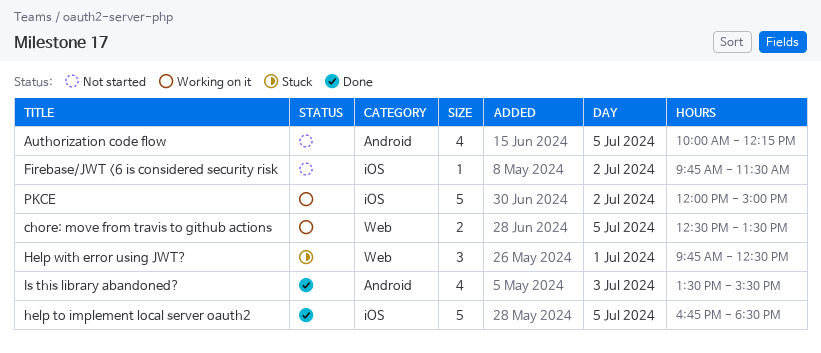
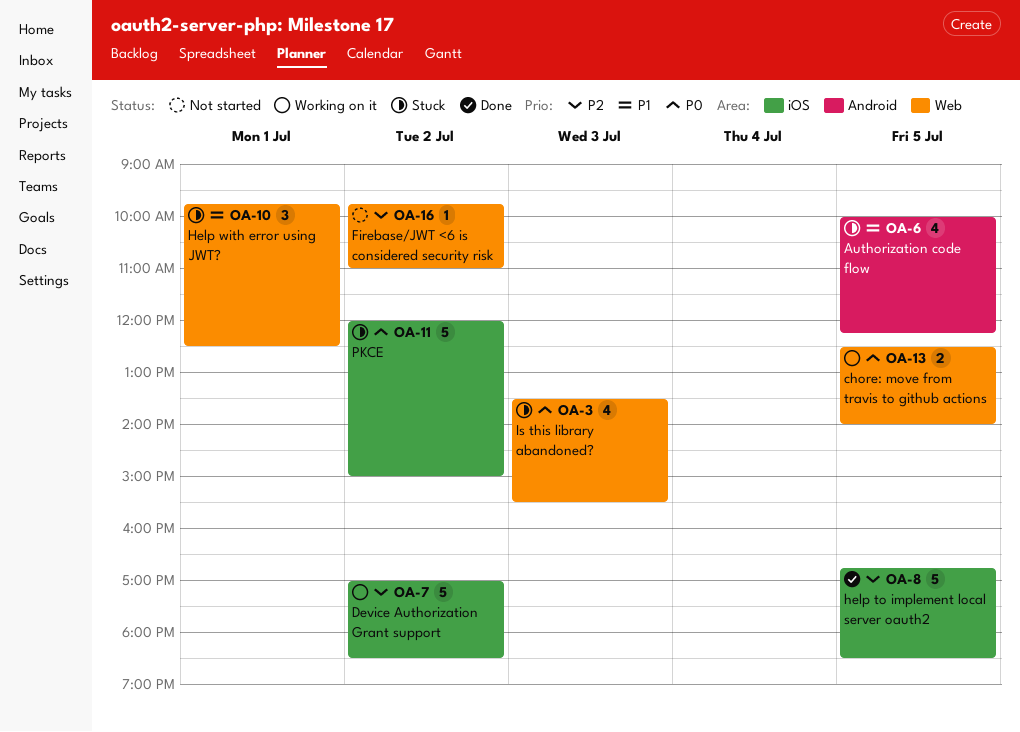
Authorization code flow, status: Not started -> Stuck
chore: move from travis to github actions, ends: 13:30 -> 14:00
Device Authorization Grant support: none -> present
Firebase/JWT <6 is considered security risk, label: iOS -> Web
Firebase/JWT <6 is considered security risk, ends: 11:30 -> 11:00
Is this library abandoned?, status: Done -> Stuck
Is this library abandoned?, label: Android -> Web
PKCE, status: Working on it -> Stuck

